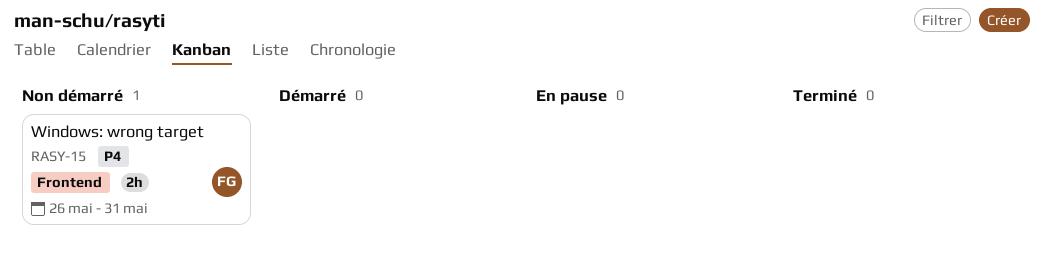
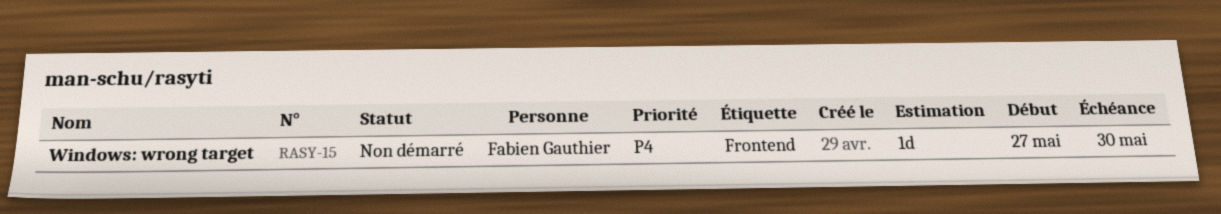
RASY-15, estimate: 2h -> 1d
RASY-15, start: May 26 -> May 27
RASY-15, due: May 31 -> May 30

